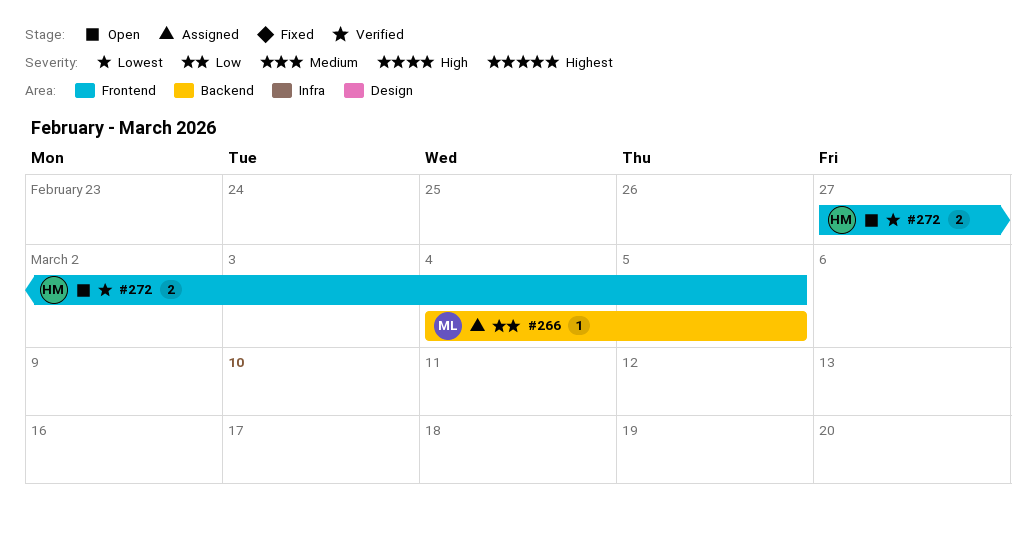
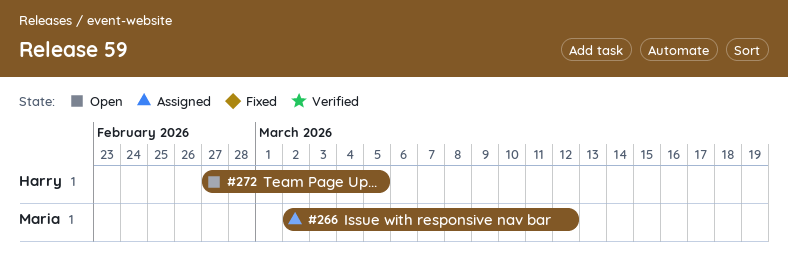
#266, start: Mar 4 -> Mar 2
#266, due: Mar 5 -> Mar 12

